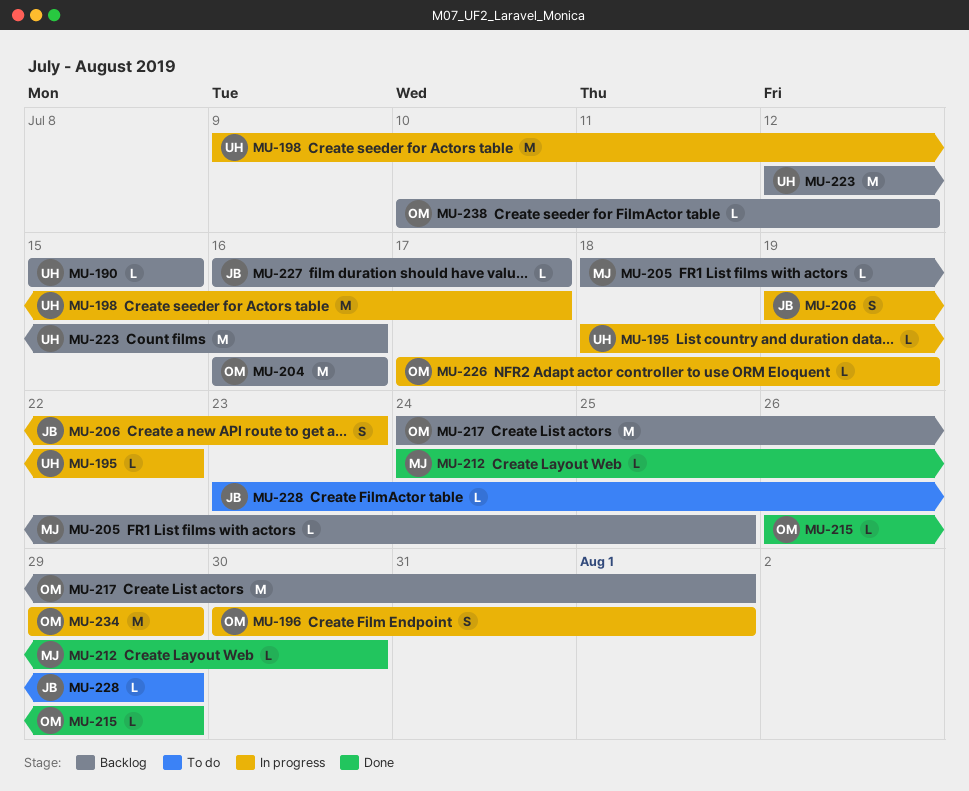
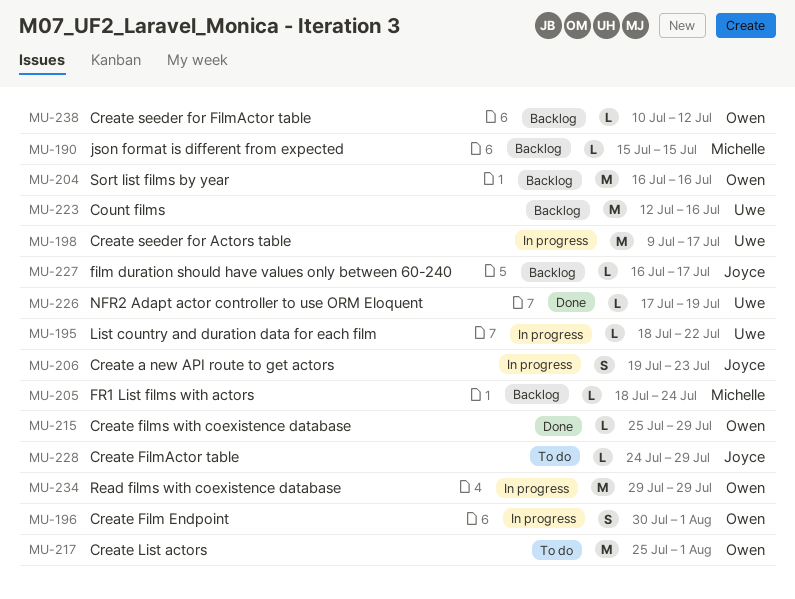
MU-190, owner: Uwe -> Michelle
MU-205, due: Jul 25 -> Jul 24
MU-212: present -> none
MU-215, start: Jul 26 -> Jul 25
MU-217, status: Backlog -> To do
MU-217, start: Jul 24 -> Jul 25
MU-226, status: In progress -> Done
MU-226, owner: Owen -> Uwe
MU-228, start: Jul 23 -> Jul 24

